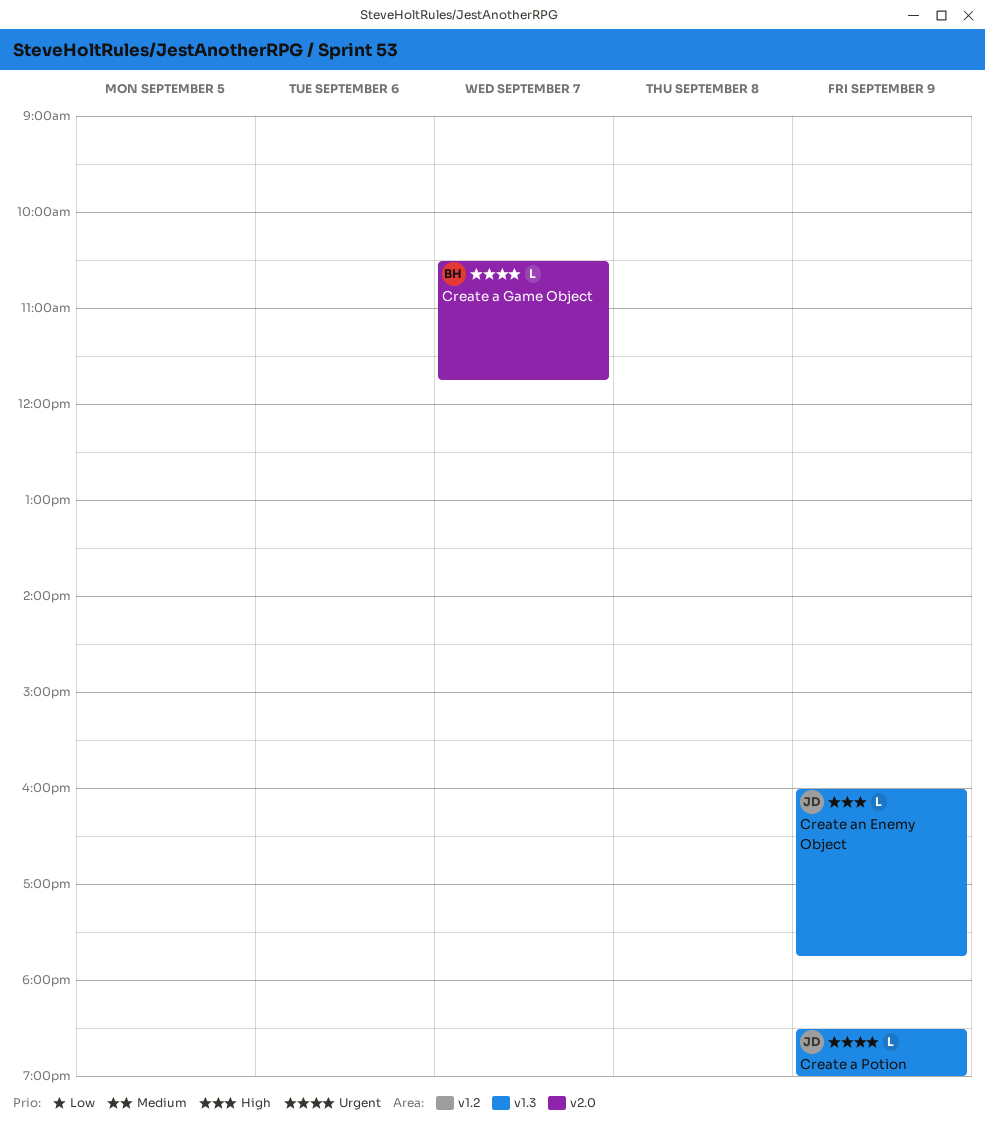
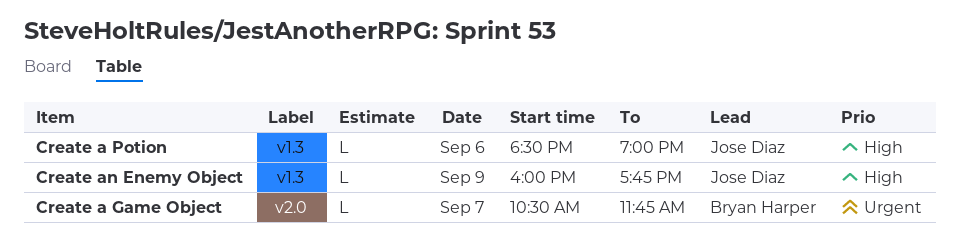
Create a Potion, priority: Urgent -> High
Create a Potion, day: Sep 9 -> Sep 6

